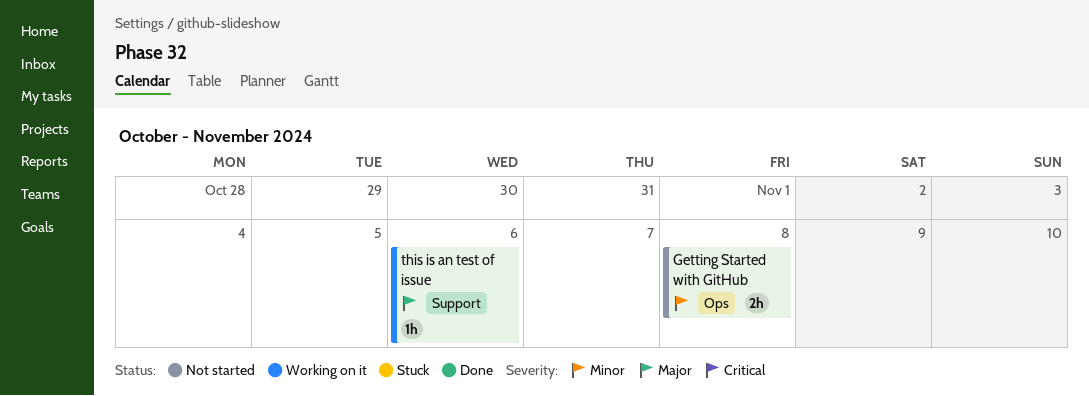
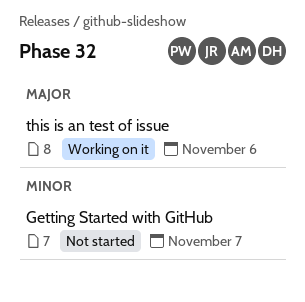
Getting Started with GitHub, due: Nov 8 -> Nov 7

